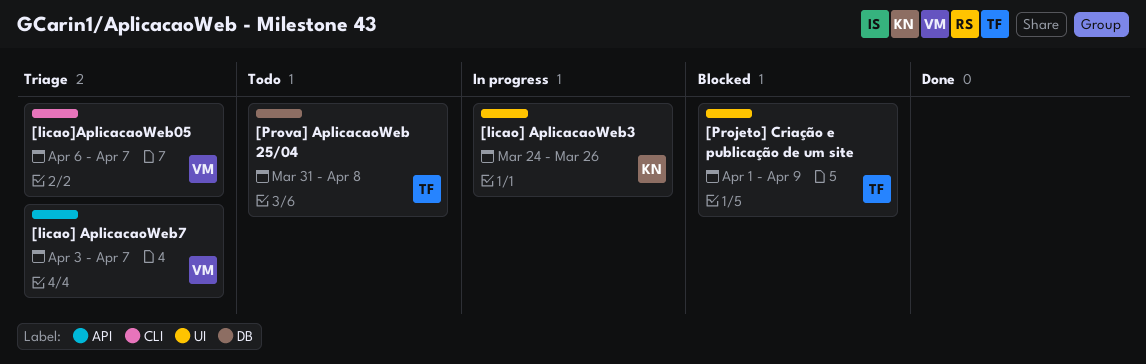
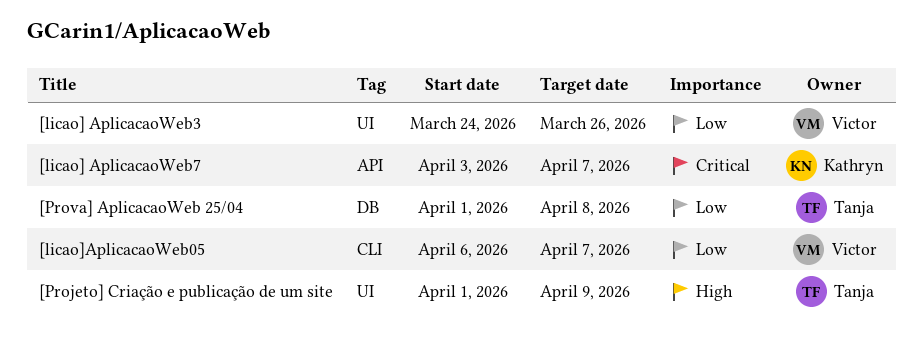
[licao] AplicacaoWeb3, owner: Kathryn -> Victor
[licao] AplicacaoWeb7, owner: Victor -> Kathryn
[Prova] AplicacaoWeb 25/04, start: Mar 31 -> Apr 1

